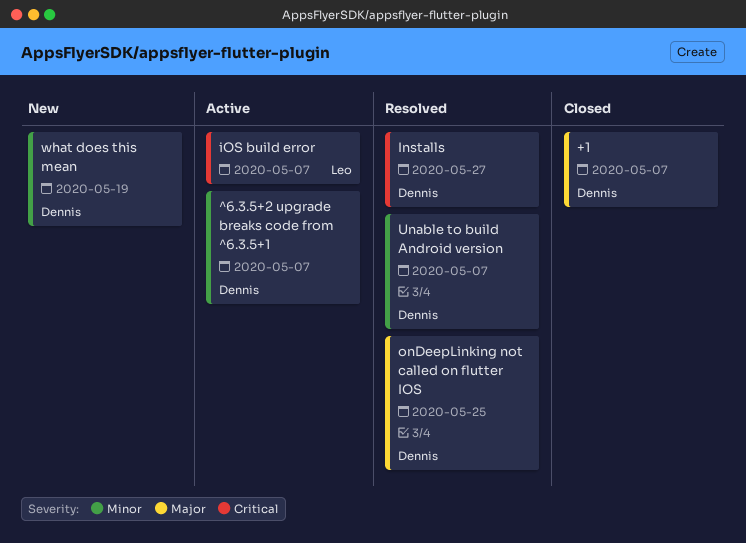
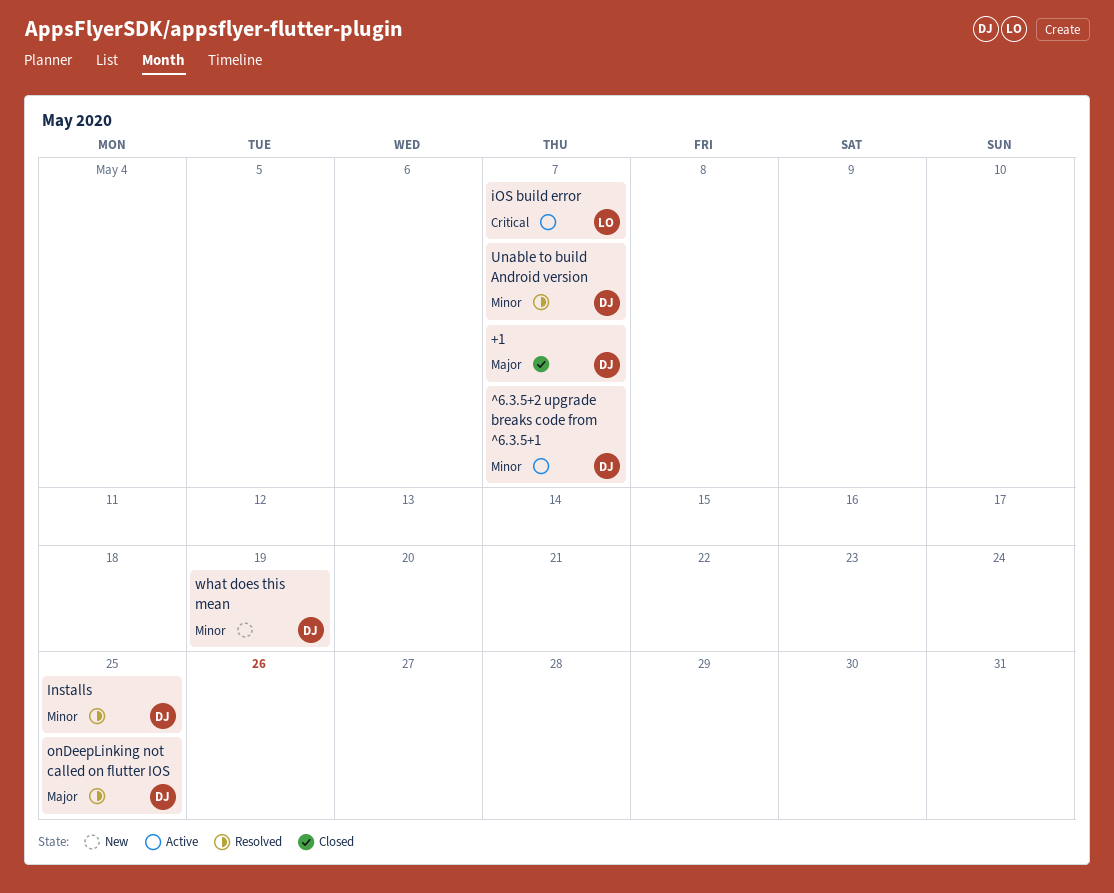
Installs, priority: Critical -> Minor
Installs, due: May 27 -> May 25

